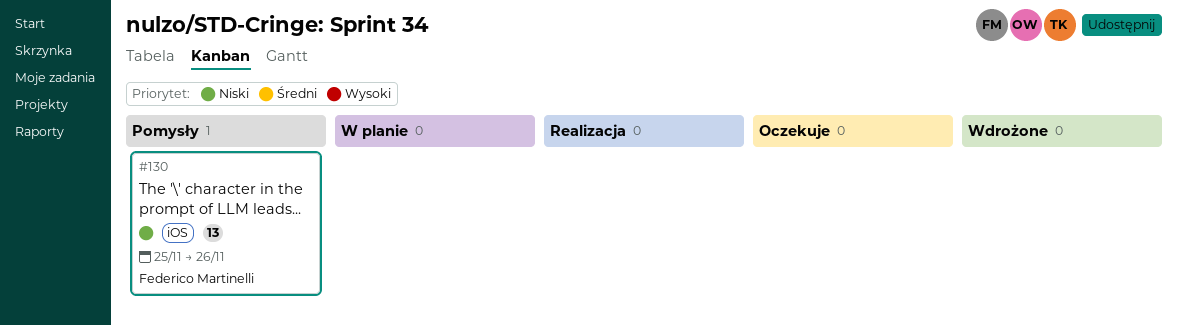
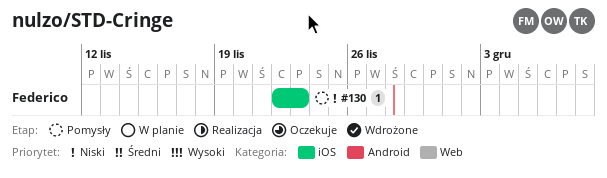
#130, estimate: 13 -> 1
#130, start: Nov 25 -> Nov 22
#130, due: Nov 26 -> Nov 23

